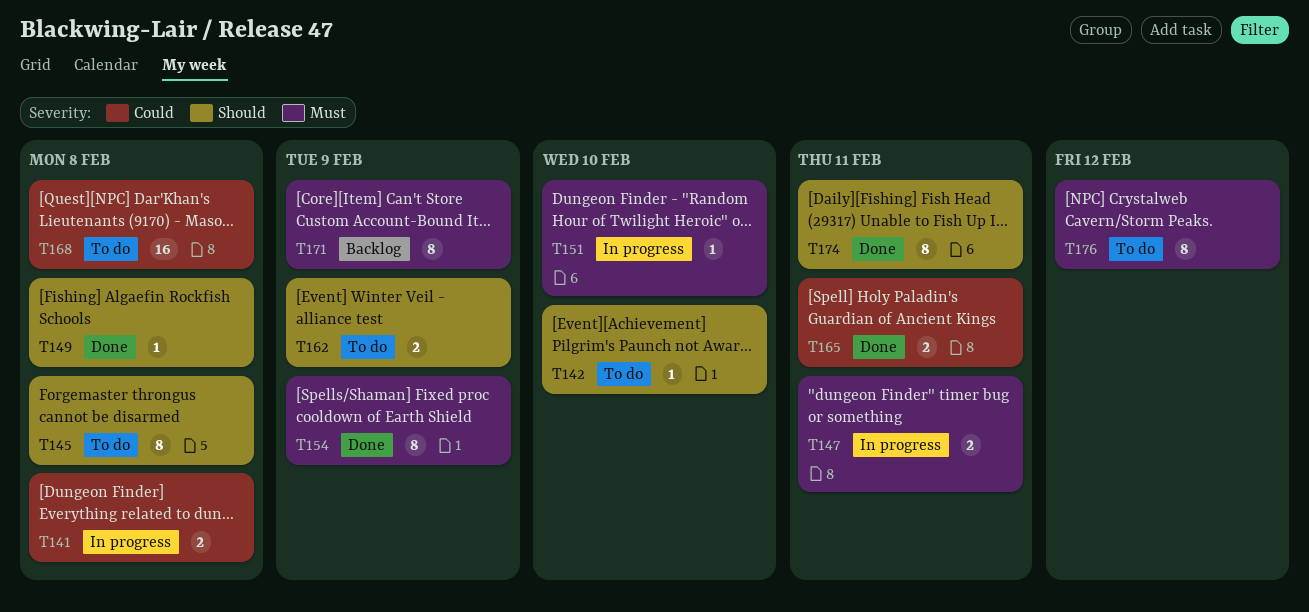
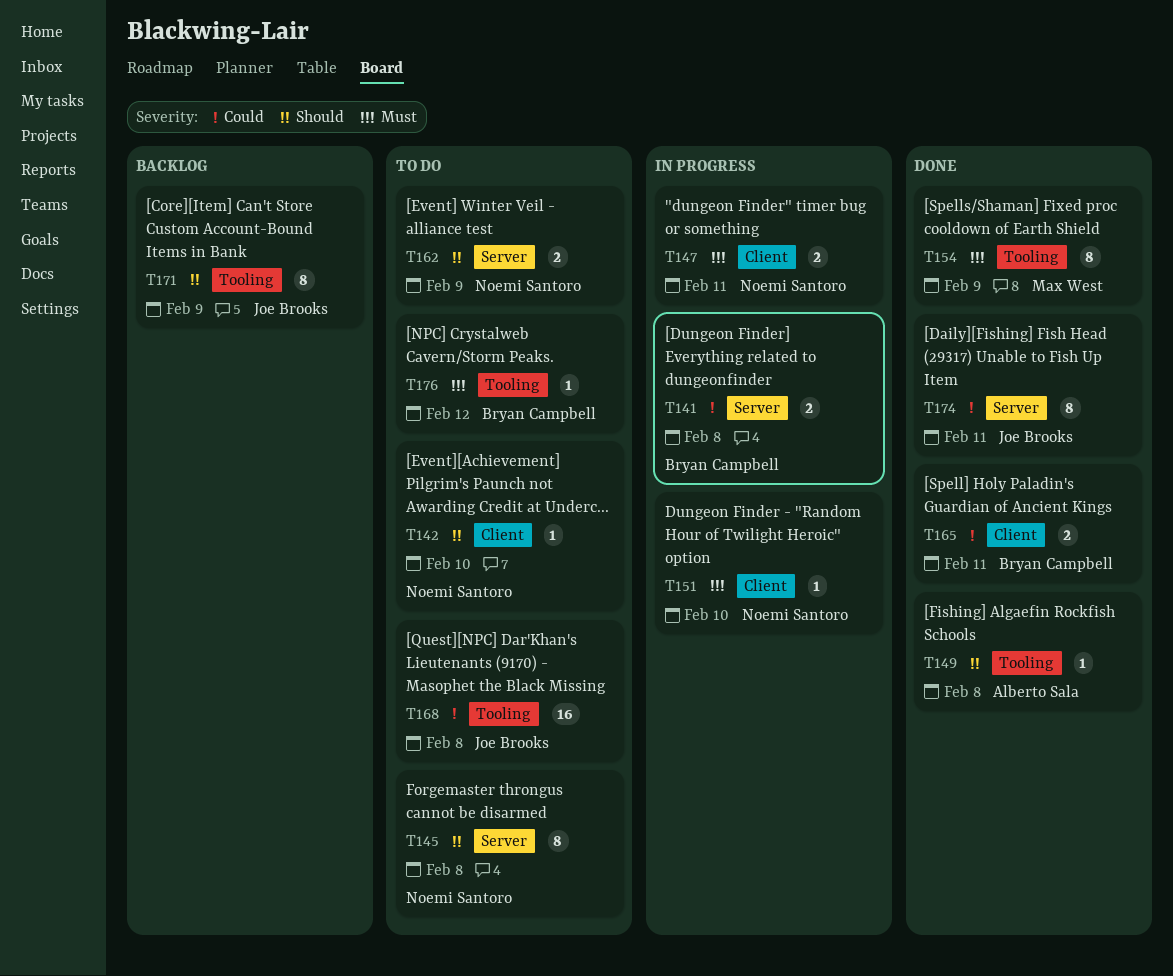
T171, priority: Must -> Should
T174, priority: Should -> Could
T176, estimate: 8 -> 1

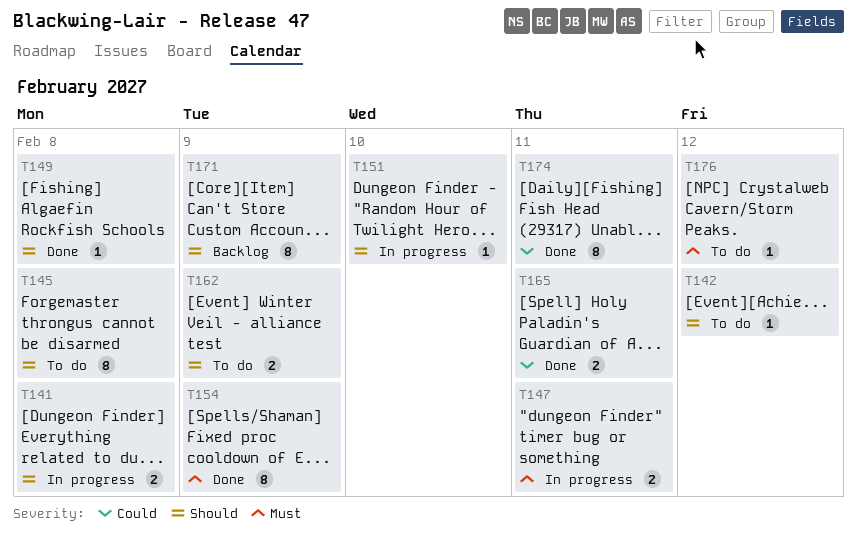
T141, priority: Could -> Should
T142, due: Feb 10 -> Feb 12
T151, priority: Must -> Should
T168: present -> none

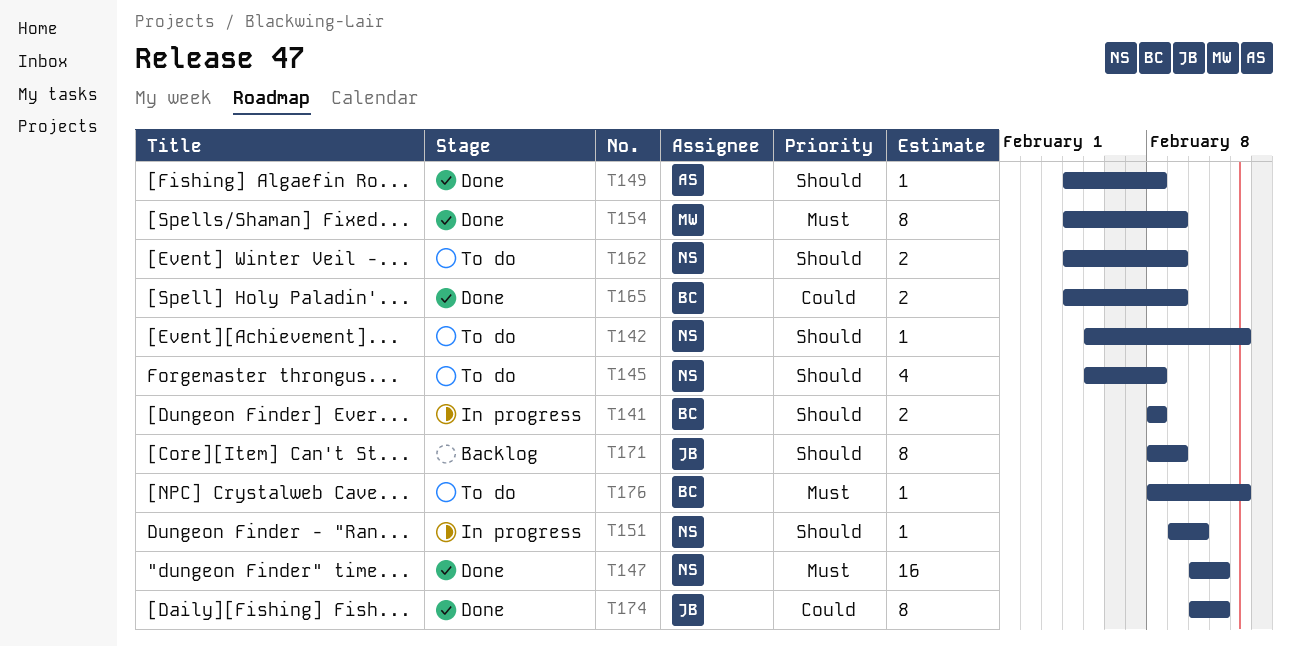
T145, estimate: 8 -> 4
T147, status: In progress -> Done
T147, estimate: 2 -> 16
T165, due: Feb 11 -> Feb 9

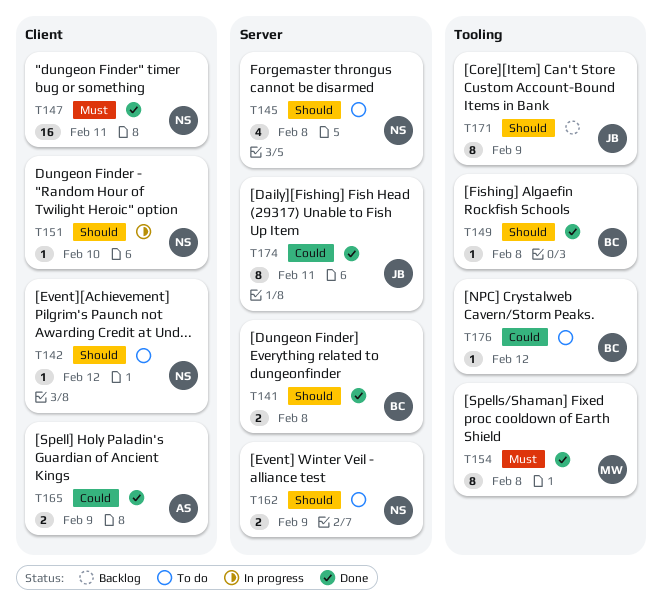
T141, status: In progress -> Done
T149, owner: AS -> BC
T154, due: Feb 9 -> Feb 8
T165, owner: BC -> AS
T176, priority: Must -> Could

